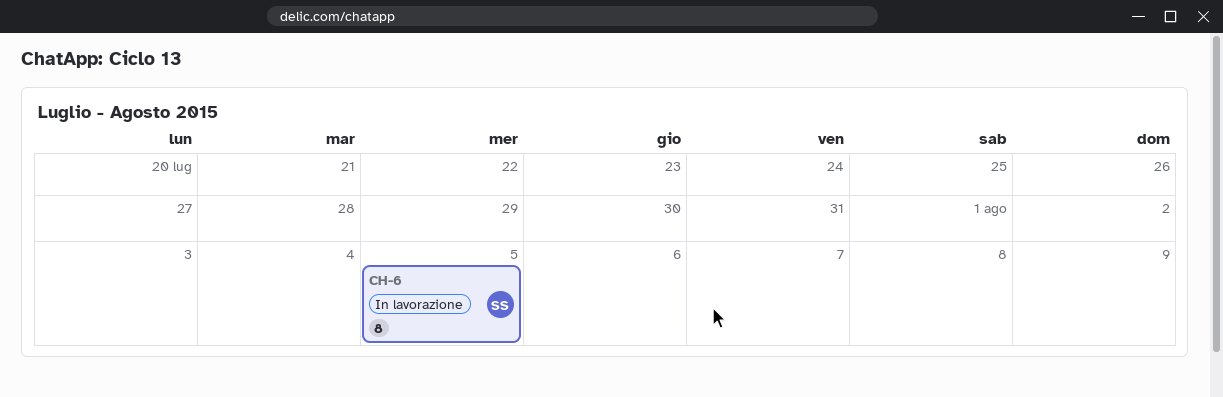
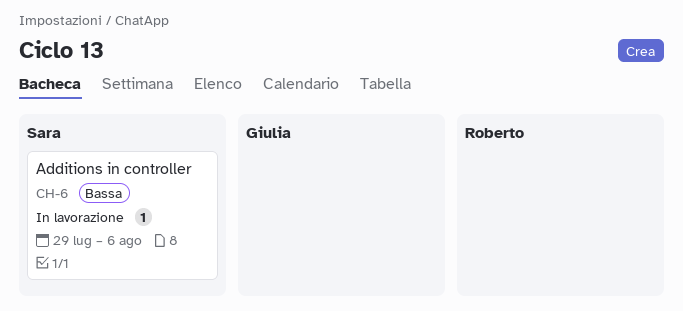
CH-6, estimate: 8 -> 1
CH-6, due: Aug 5 -> Aug 6

